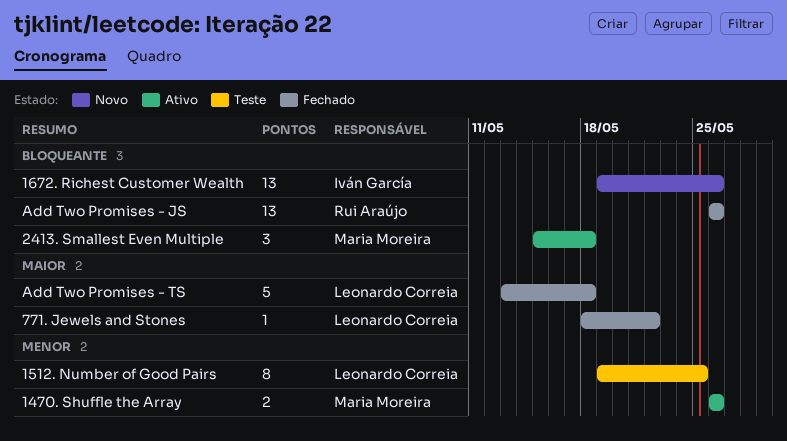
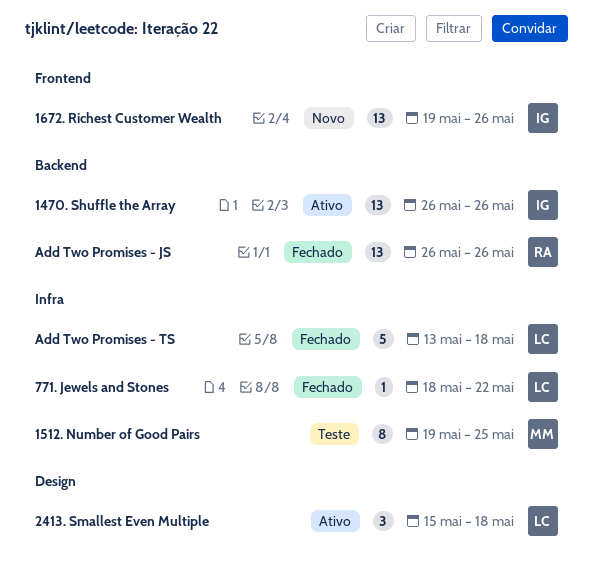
1470. Shuffle the Array, owner: Maria Moreira -> Iván García
1470. Shuffle the Array, estimate: 2 -> 13
1512. Number of Good Pairs, owner: Leonardo Correia -> Maria Moreira
2413. Smallest Even Multiple, owner: Maria Moreira -> Leonardo Correia

